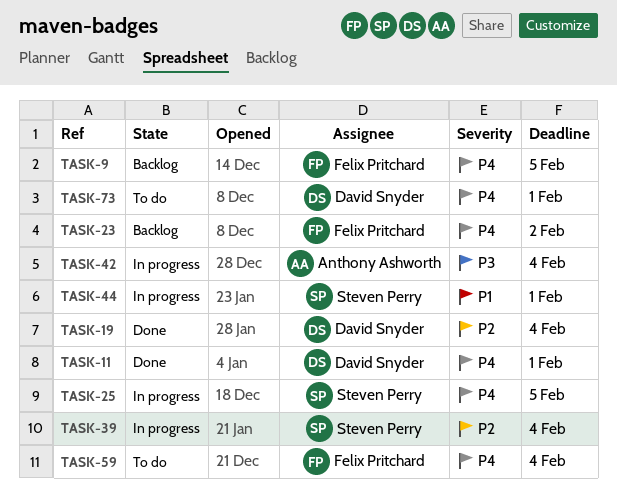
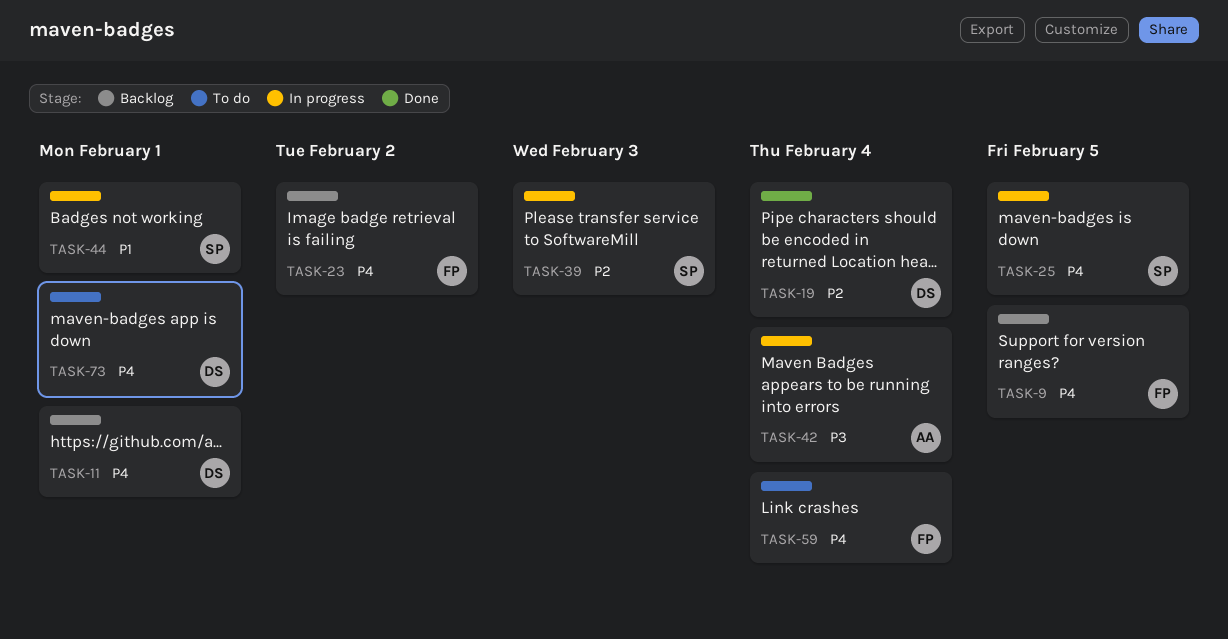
TASK-11, status: Done -> Backlog
TASK-39, due: Feb 4 -> Feb 3

